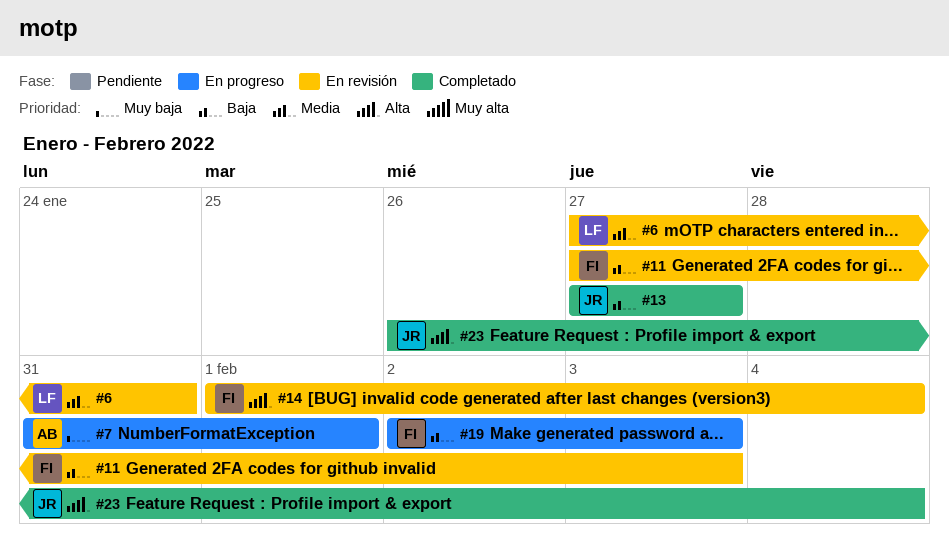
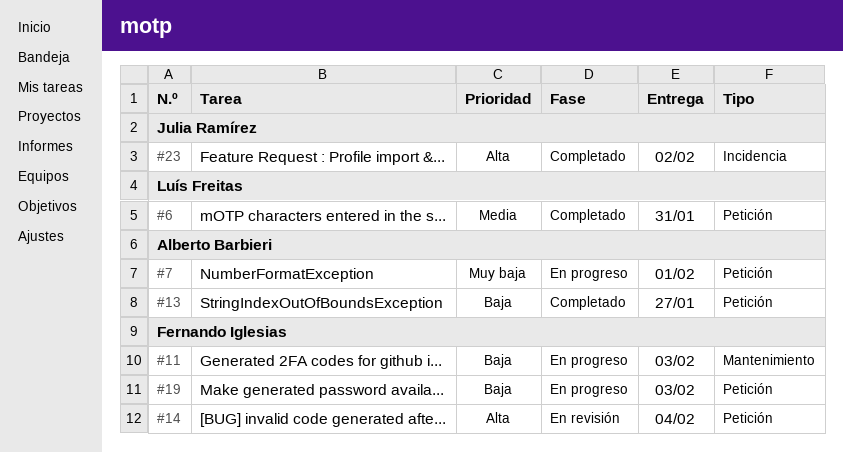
#6, status: En revisión -> Completado
#11, status: En revisión -> En progreso
#13, owner: Julia Ramírez -> Alberto Barbieri
#23, due: Feb 4 -> Feb 2

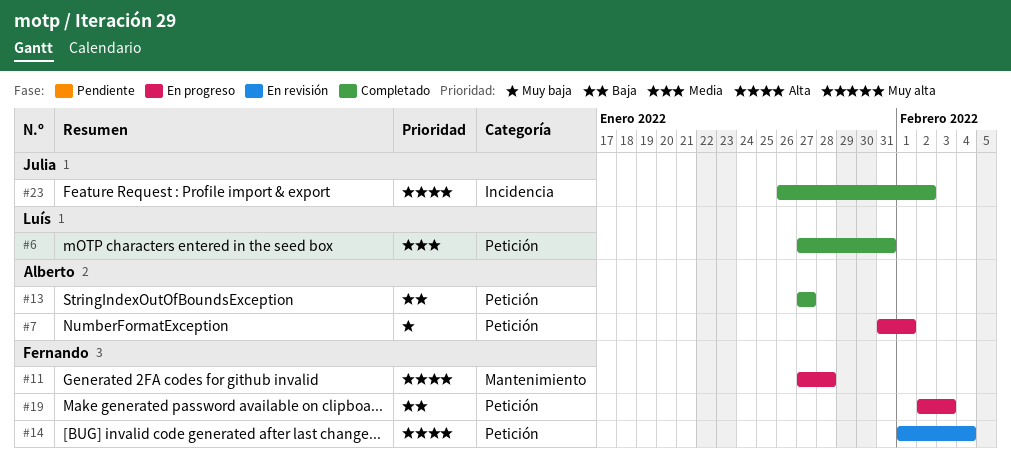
#11, priority: Baja -> Alta
#11, due: Feb 3 -> Jan 28

